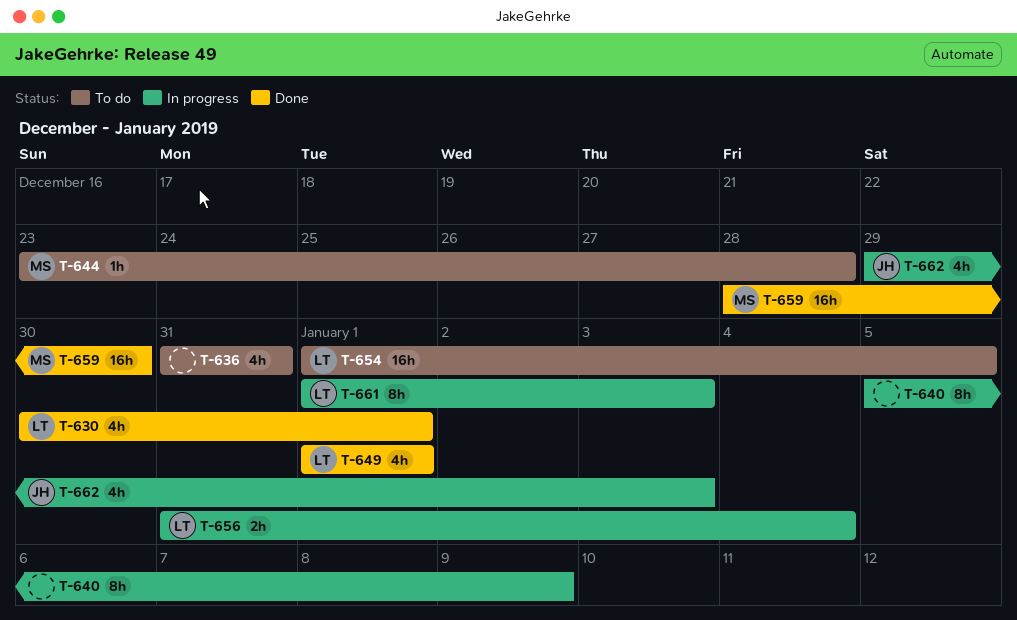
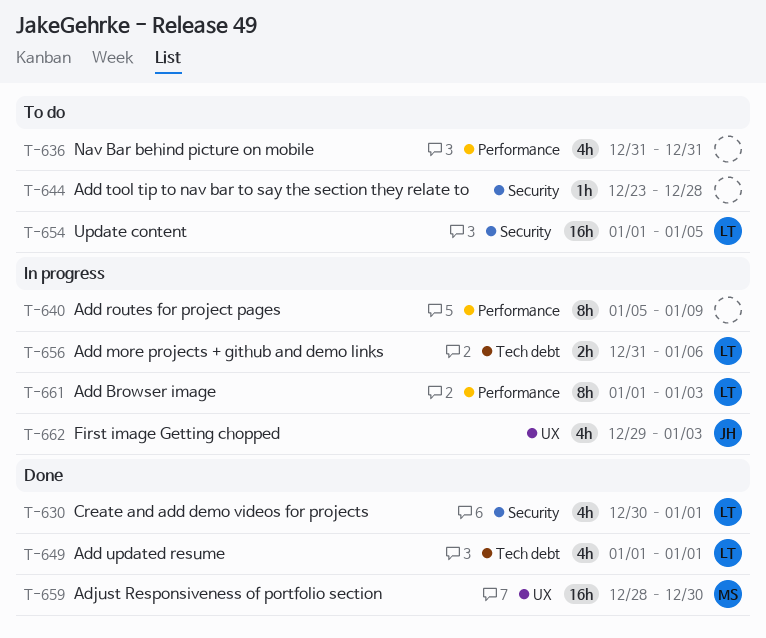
T-644, owner: MS -> none
T-656, due: Jan 4 -> Jan 6

